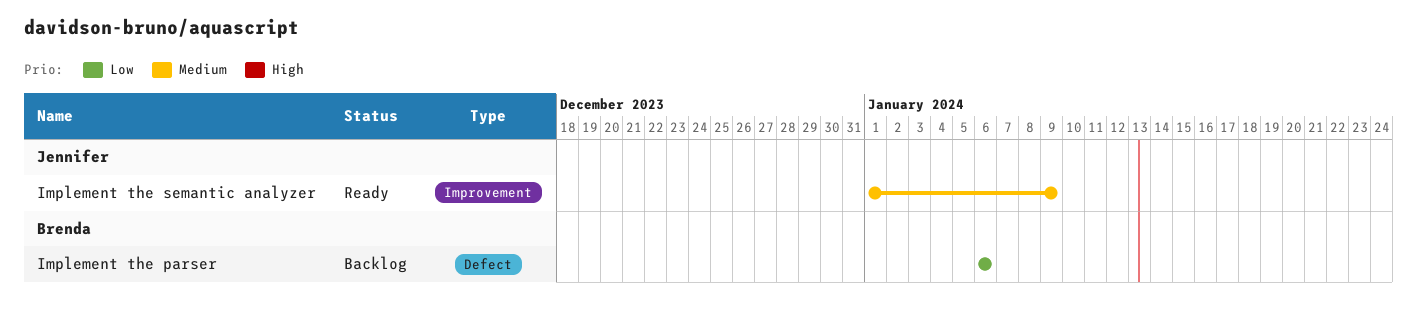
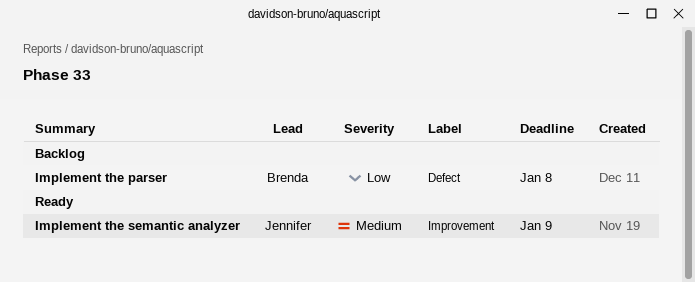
Implement the parser, due: Jan 6 -> Jan 8

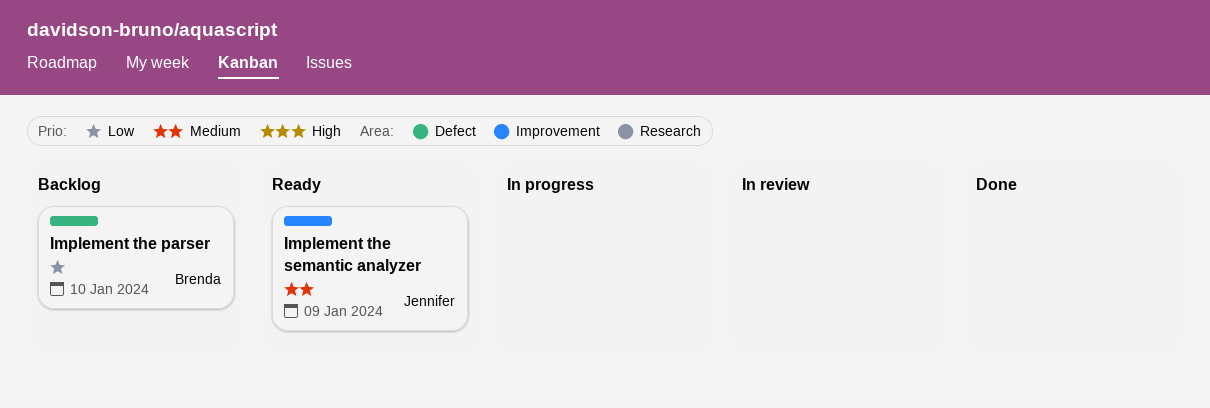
Implement the parser, due: Jan 8 -> Jan 10

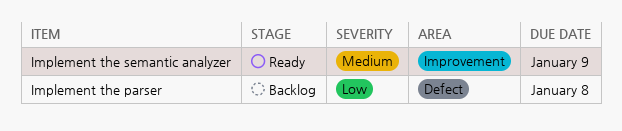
Implement the parser, due: Jan 10 -> Jan 8

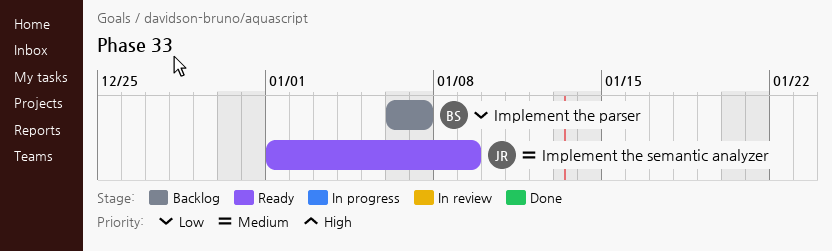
Implement the parser, due: Jan 8 -> Jan 7

